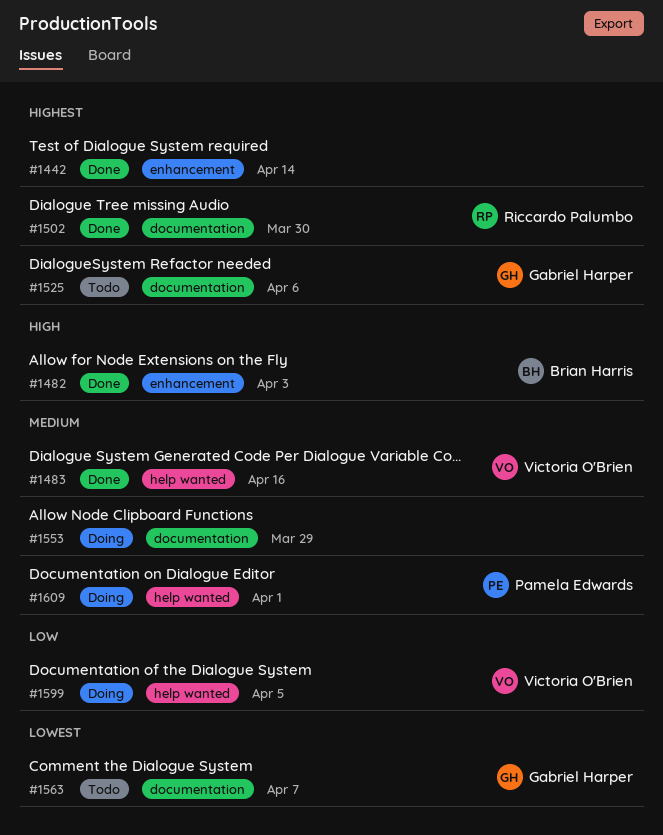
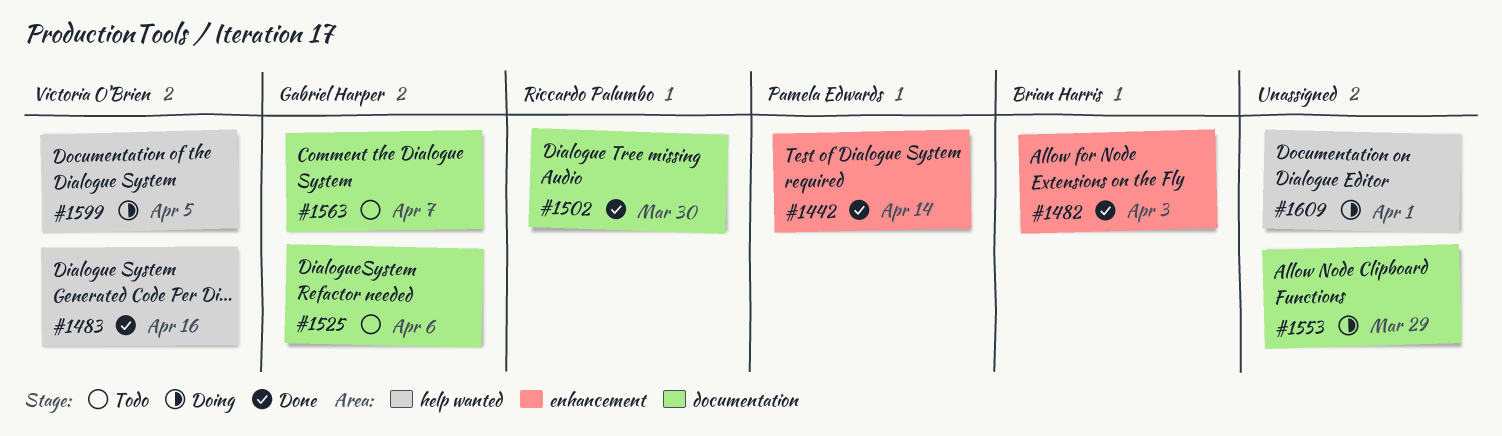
#1442, owner: none -> Pamela Edwards
#1609, owner: Pamela Edwards -> none

